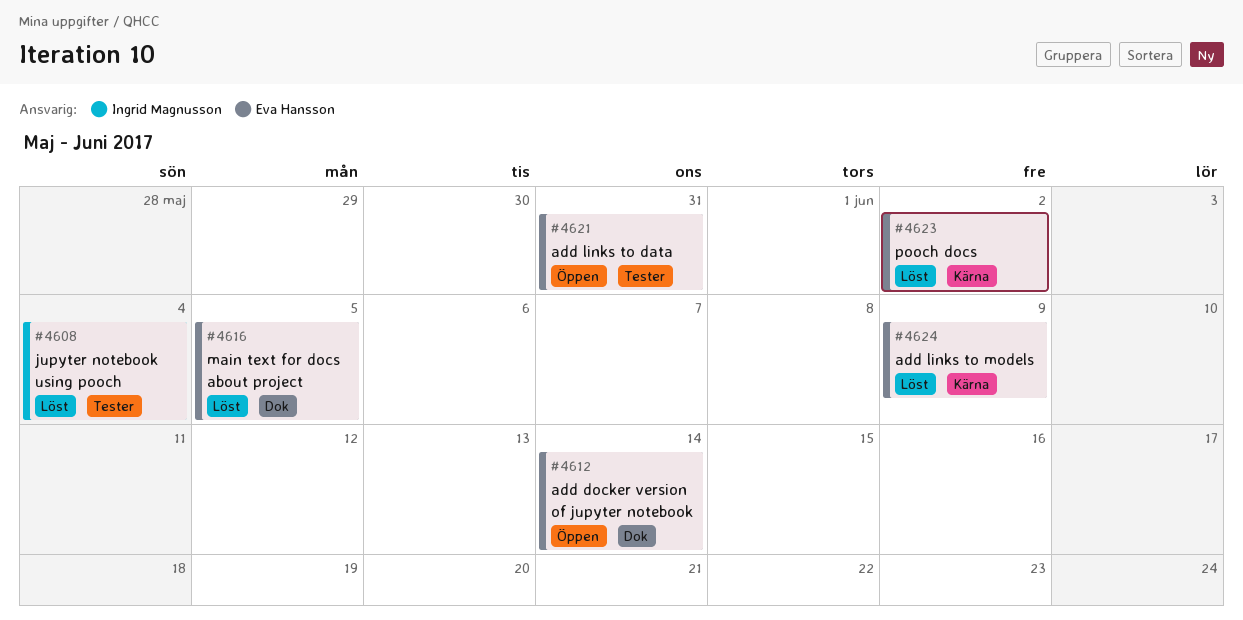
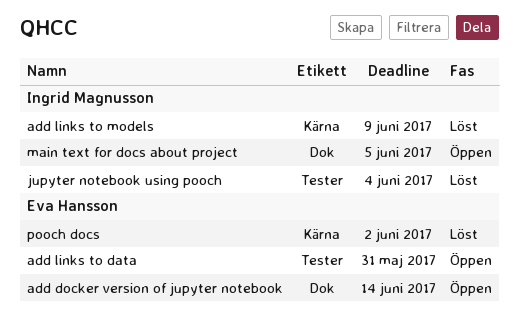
add links to models, owner: Eva Hansson -> Ingrid Magnusson
main text for docs about project, status: Löst -> Öppen
main text for docs about project, owner: Eva Hansson -> Ingrid Magnusson

